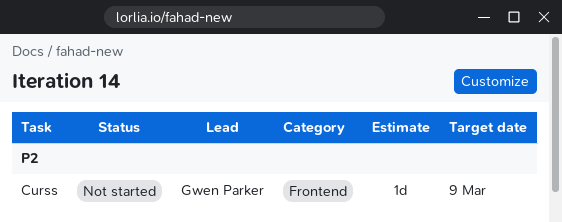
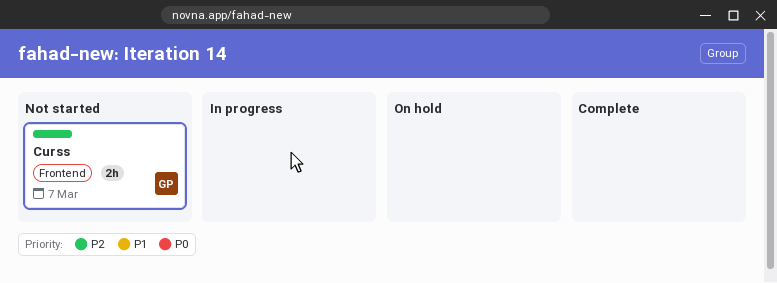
Curss, estimate: 1d -> 2h
Curss, due: Mar 9 -> Mar 7

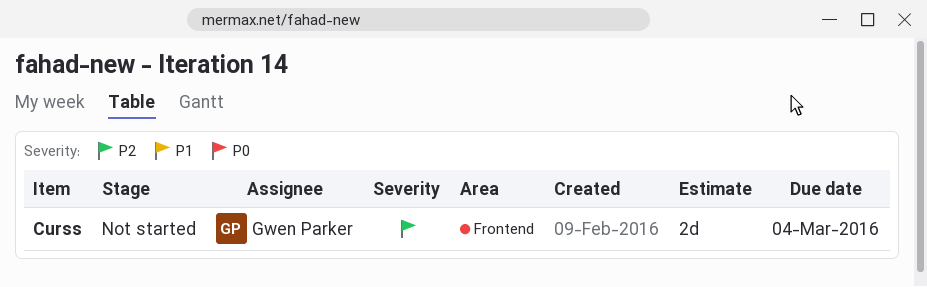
Curss, estimate: 2h -> 2d
Curss, due: Mar 7 -> Mar 4

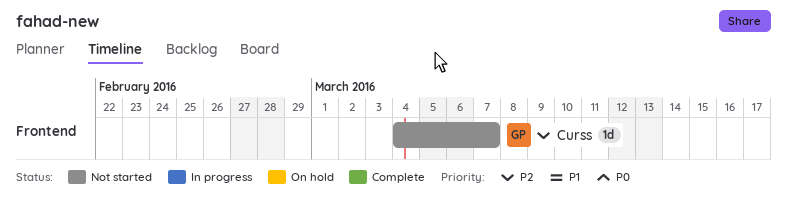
Curss, estimate: 2d -> 1d
Curss, due: Mar 4 -> Mar 7

